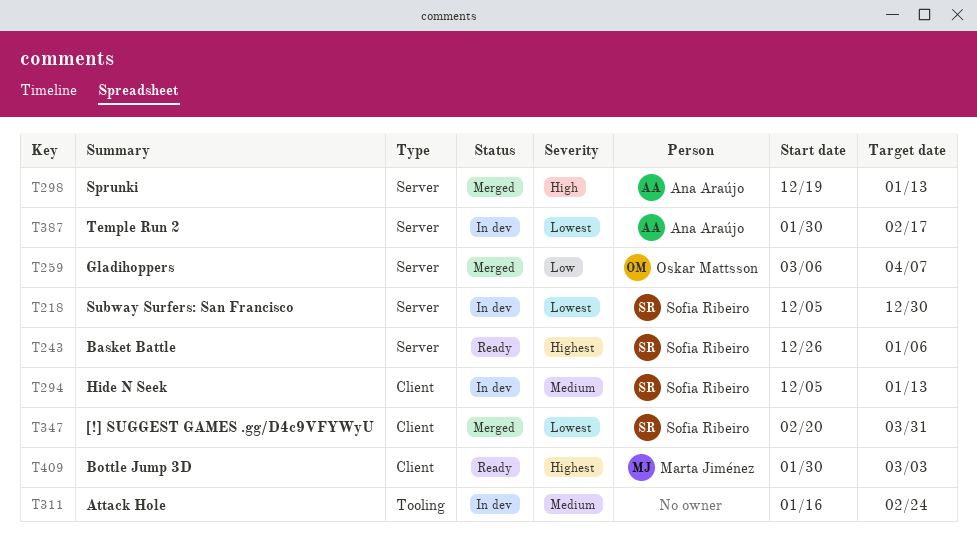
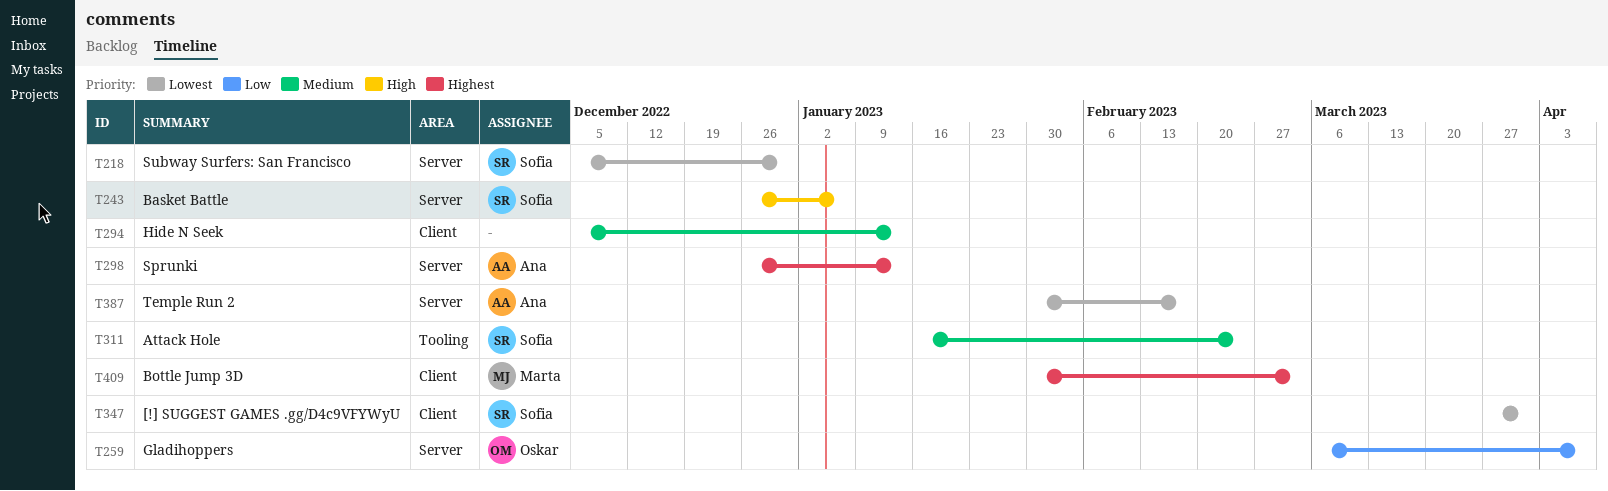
T243, priority: Highest -> High
T294, owner: Sofia Ribeiro -> none
T298, priority: High -> Highest
T298, start: Dec 19 -> Dec 26
T311, owner: none -> Sofia Ribeiro
T347, start: Feb 20 -> Mar 27

